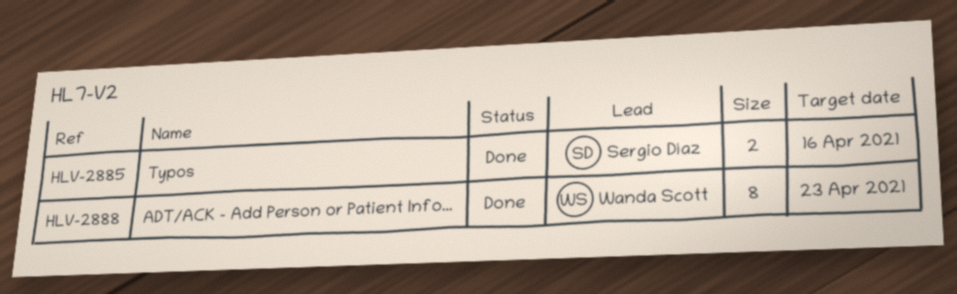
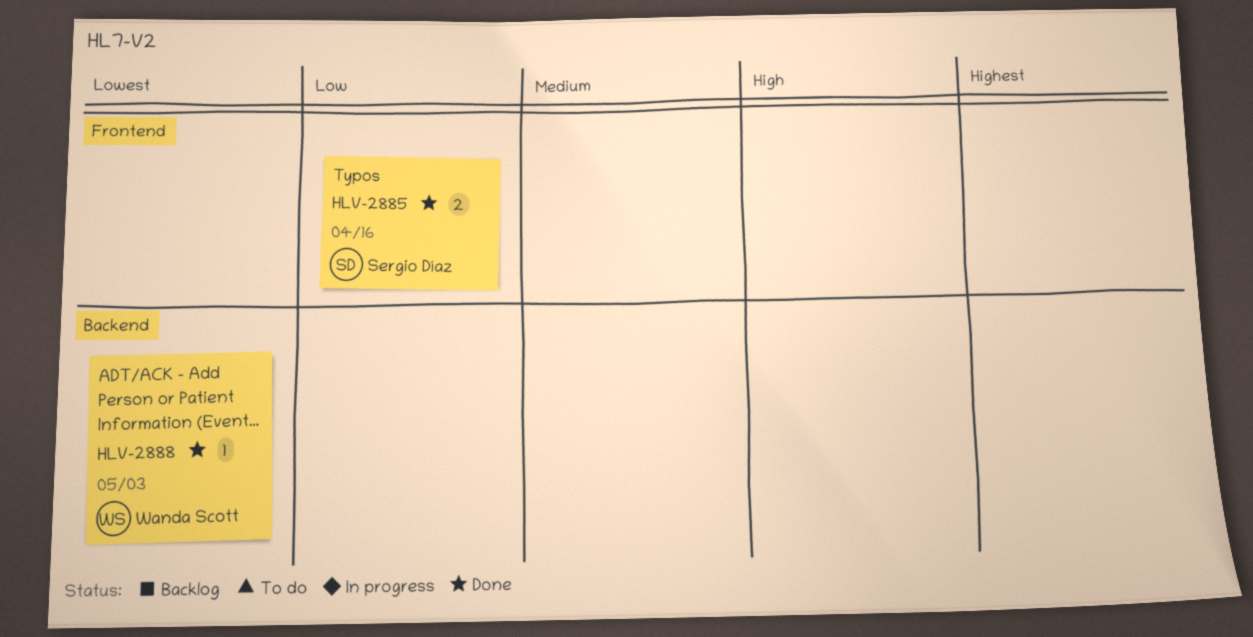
HLV-2888, estimate: 8 -> 1
HLV-2888, due: Apr 23 -> May 3

